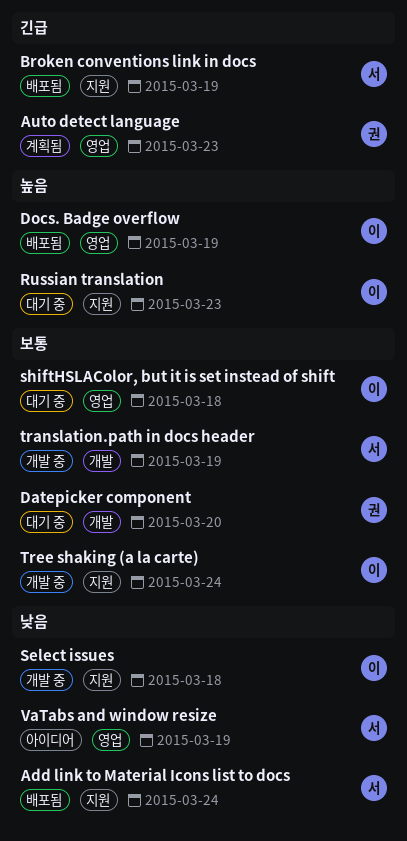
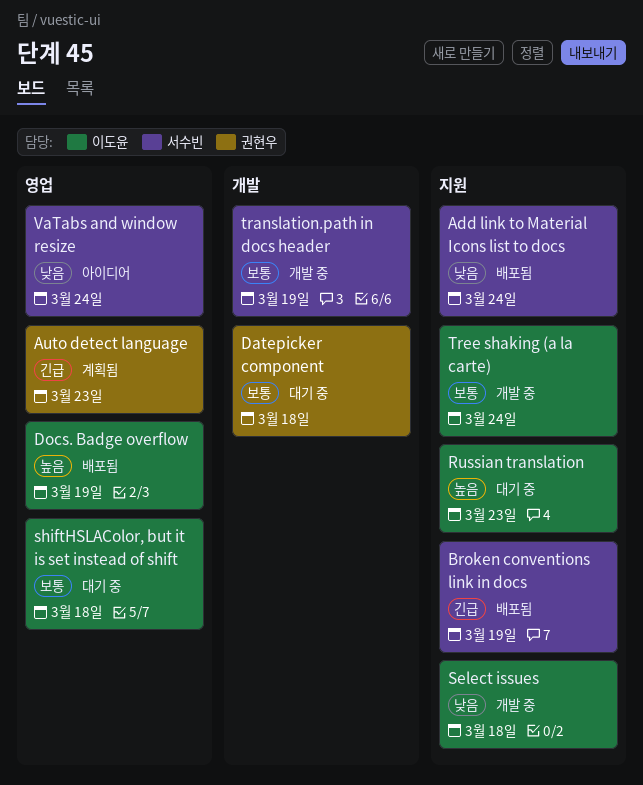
Datepicker component, due: Mar 20 -> Mar 18
VaTabs and window resize, due: Mar 19 -> Mar 24

